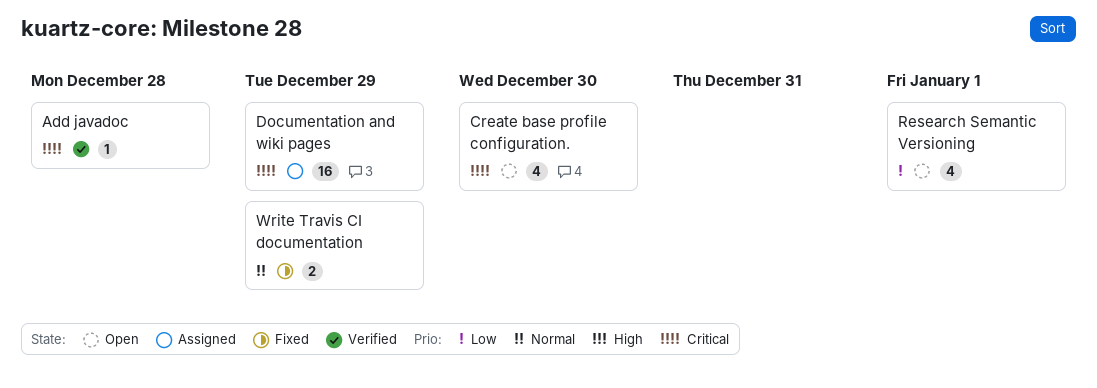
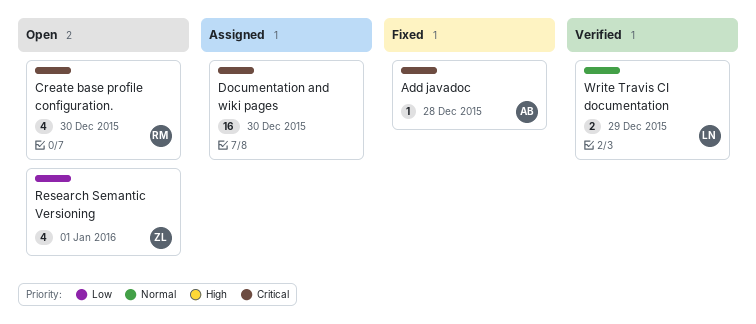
Add javadoc, status: Verified -> Fixed
Documentation and wiki pages, due: Dec 29 -> Dec 30
Write Travis CI documentation, status: Fixed -> Verified

